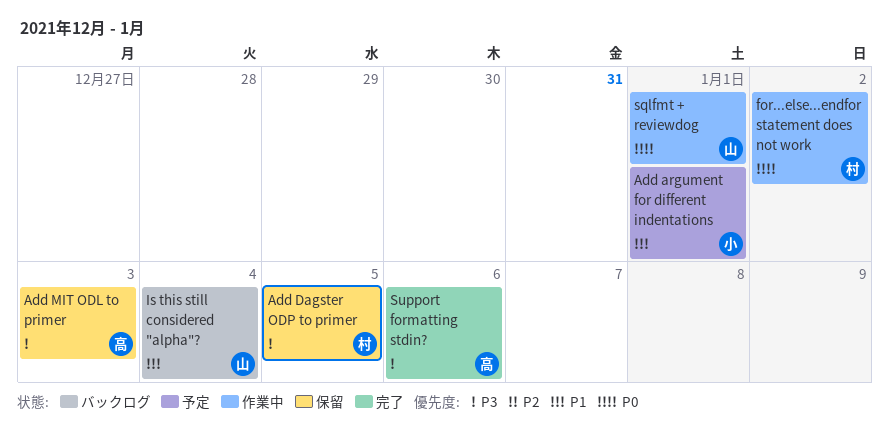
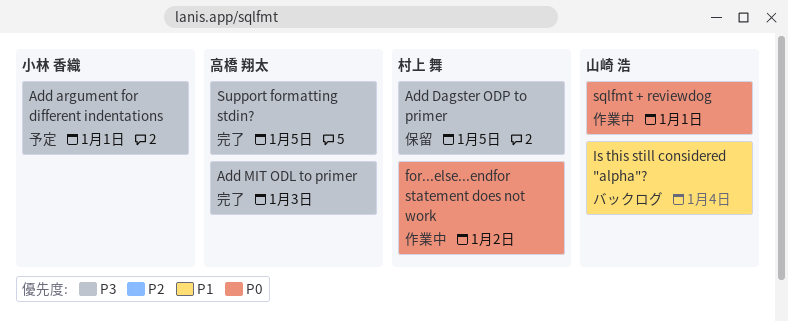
Add argument for different indentations, priority: P1 -> P3
Add MIT ODL to primer, status: 保留 -> 完了
Support formatting stdin?, due: Jan 6 -> Jan 5

